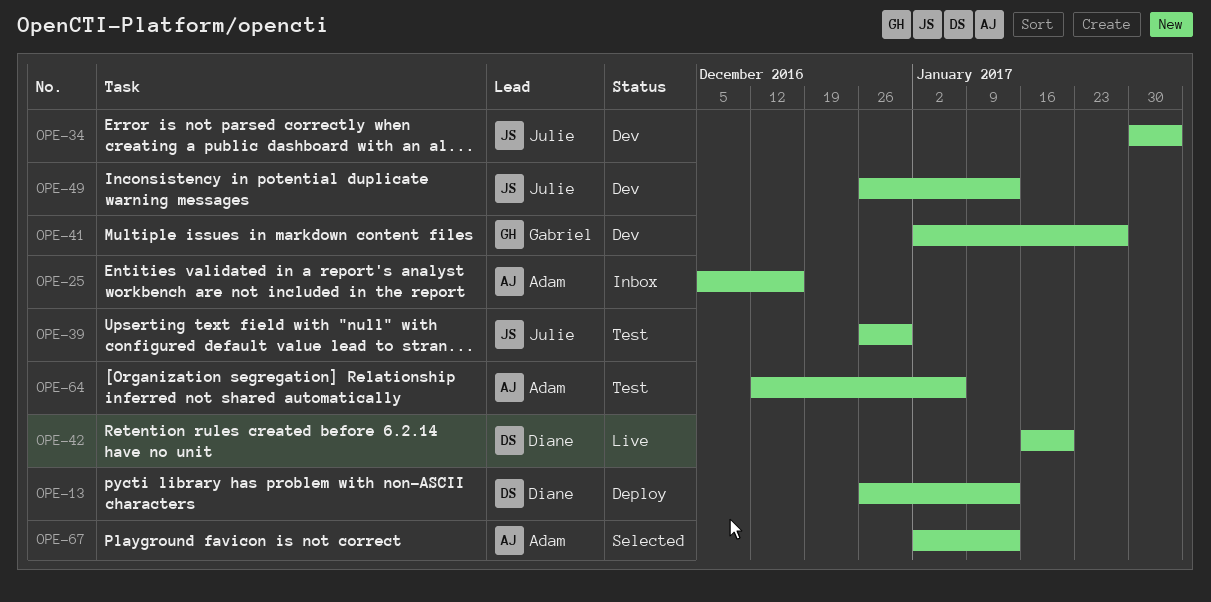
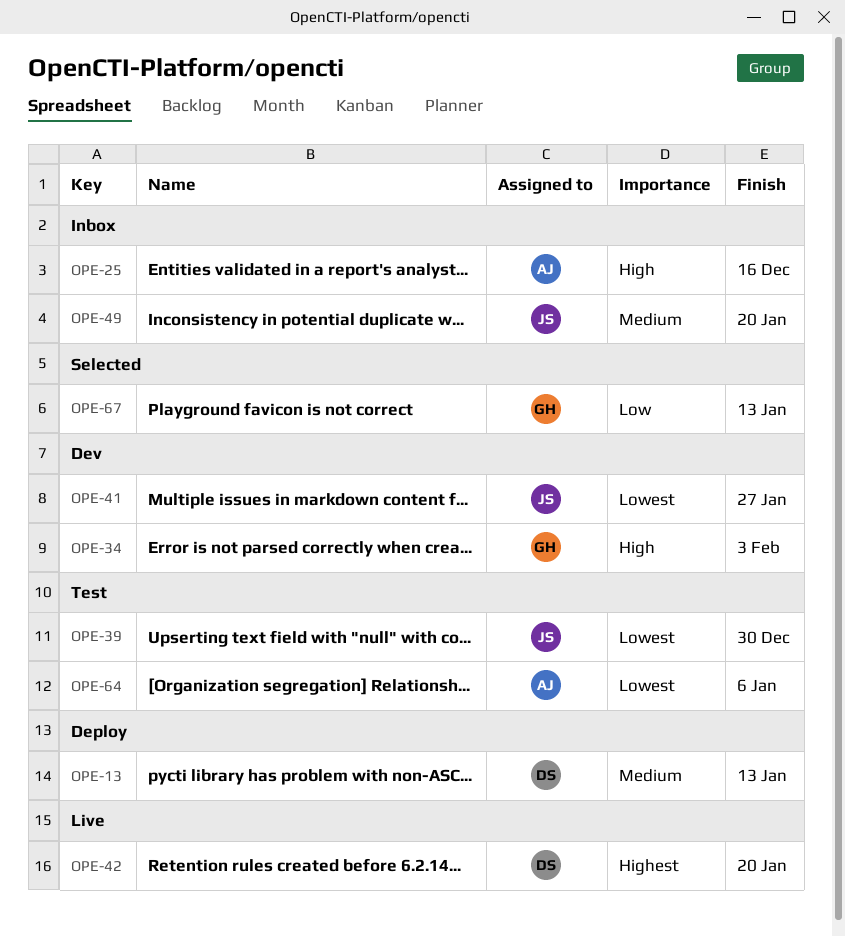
OPE-34, owner: Julie -> Gabriel
OPE-41, owner: Gabriel -> Julie
OPE-49, status: Dev -> Inbox
OPE-49, due: Jan 13 -> Jan 20
OPE-67, owner: Adam -> Gabriel

